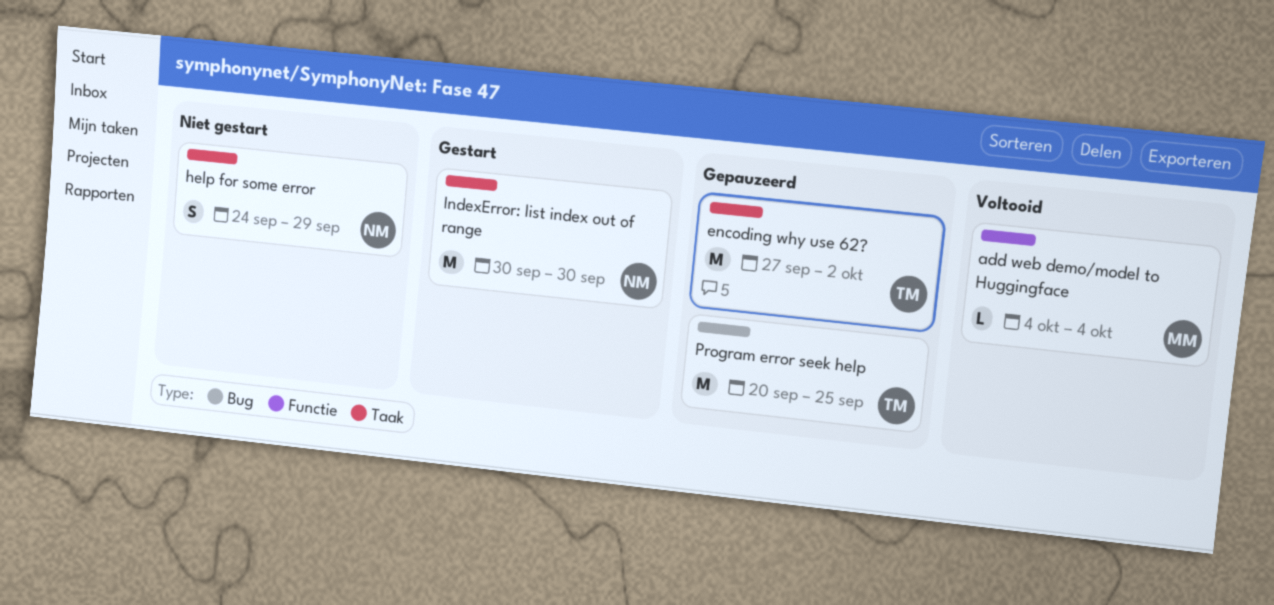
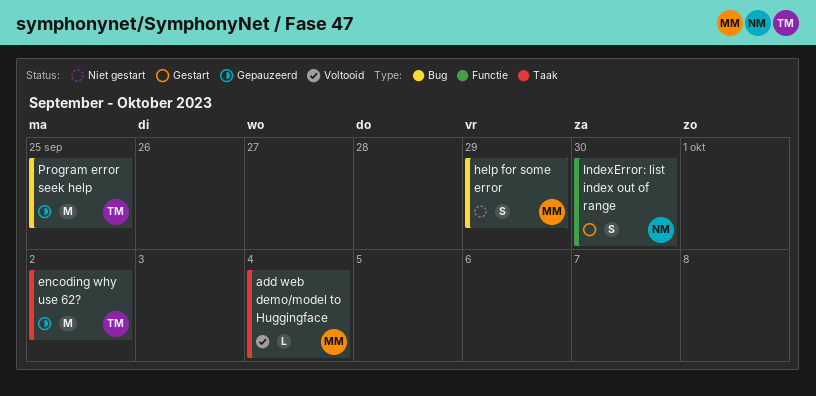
add web demo/model to Huggingface, label: Functie -> Taak
help for some error, owner: NM -> MM
help for some error, label: Taak -> Bug
IndexError: list index out of range, label: Taak -> Functie
IndexError: list index out of range, estimate: M -> S

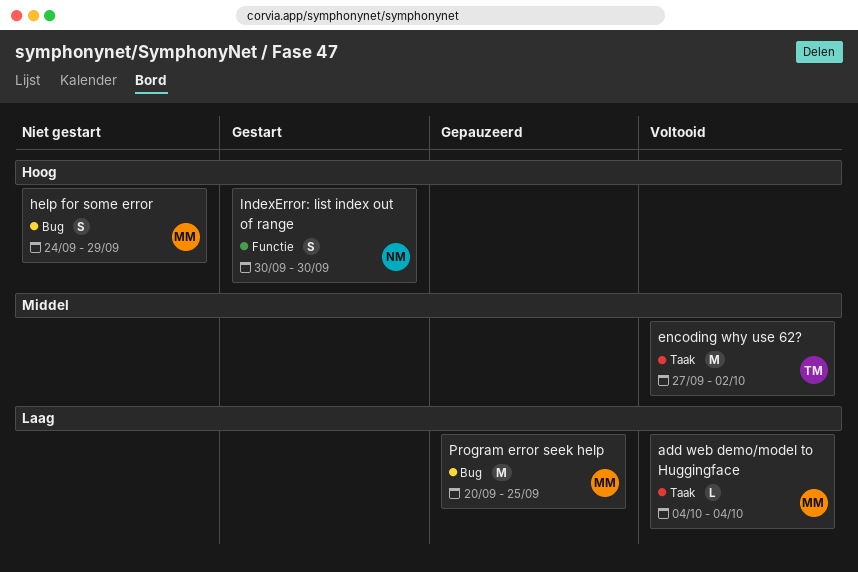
encoding why use 62?, status: Gepauzeerd -> Voltooid
Program error seek help, owner: TM -> MM

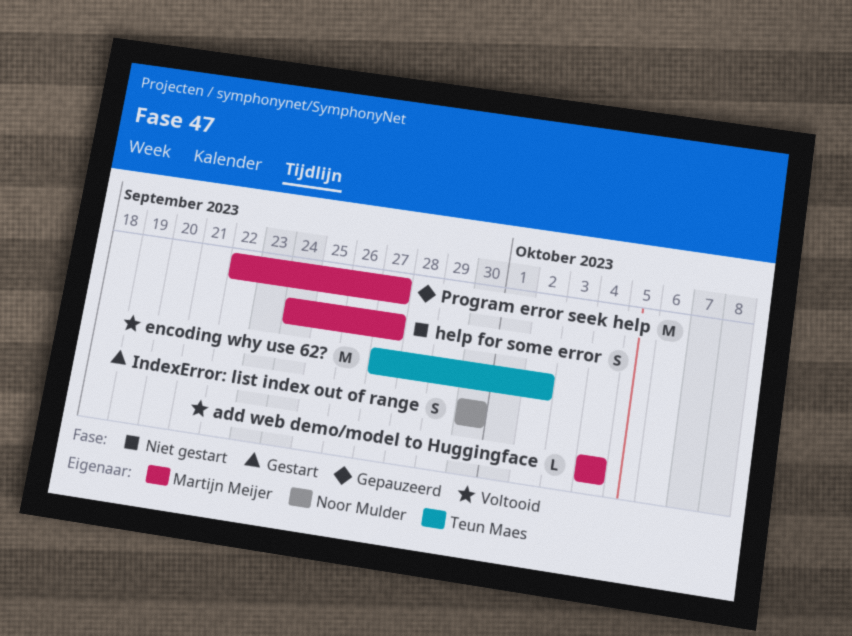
help for some error, due: Sep 29 -> Sep 27
Program error seek help, start: Sep 20 -> Sep 22
Program error seek help, due: Sep 25 -> Sep 27

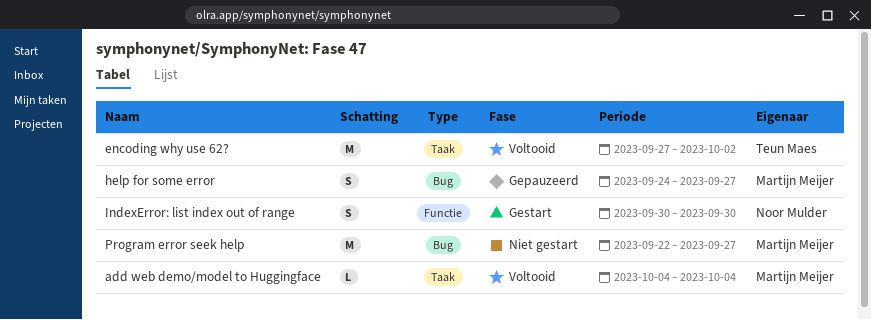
help for some error, status: Niet gestart -> Gepauzeerd
Program error seek help, status: Gepauzeerd -> Niet gestart

